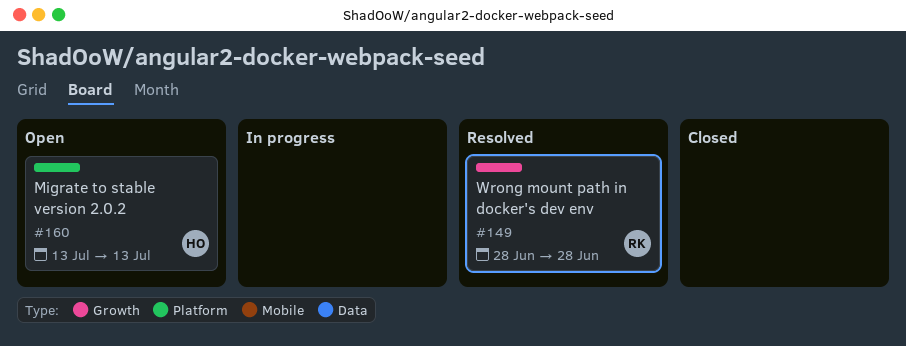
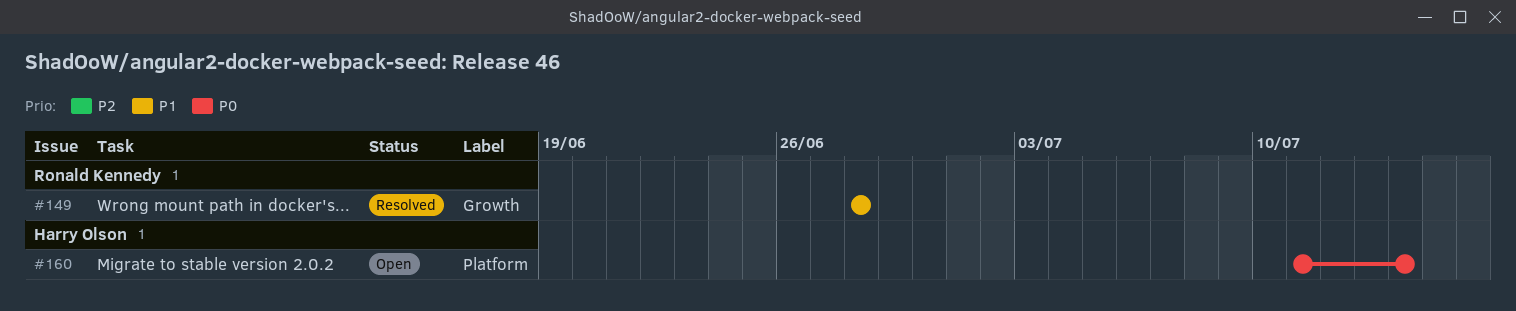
#160, start: Jul 13 -> Jul 11
#160, due: Jul 13 -> Jul 14

